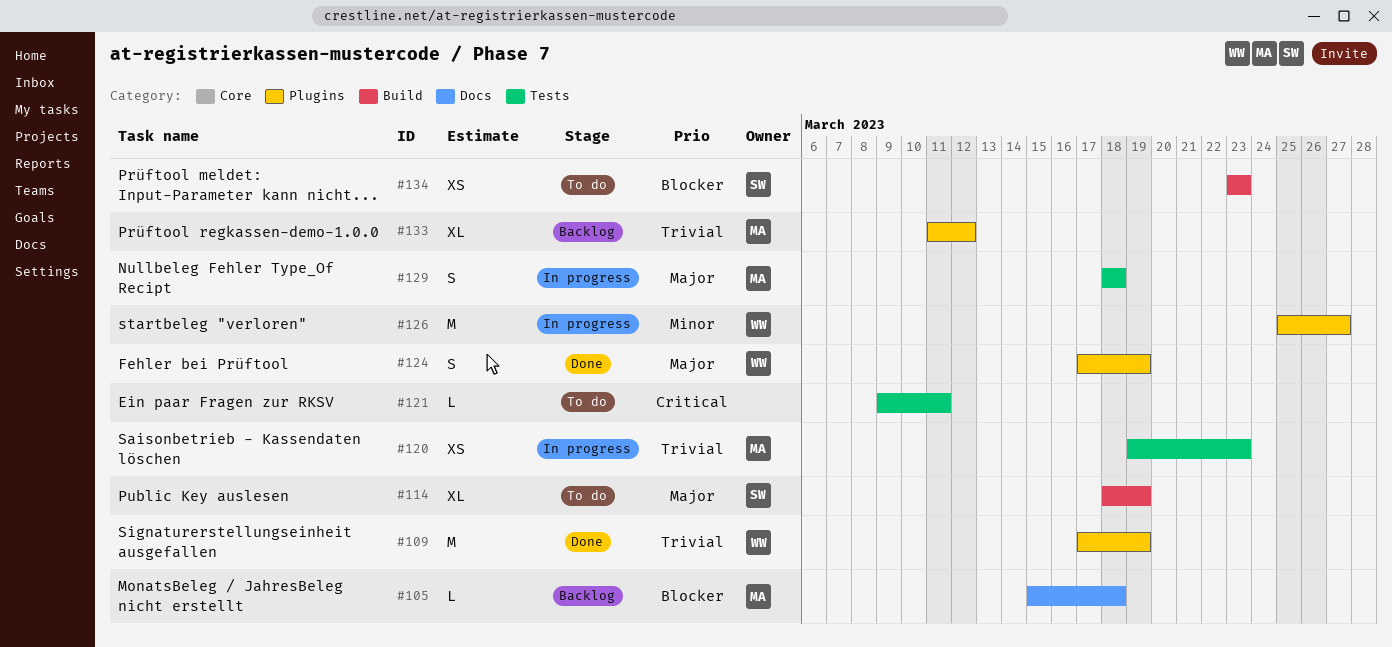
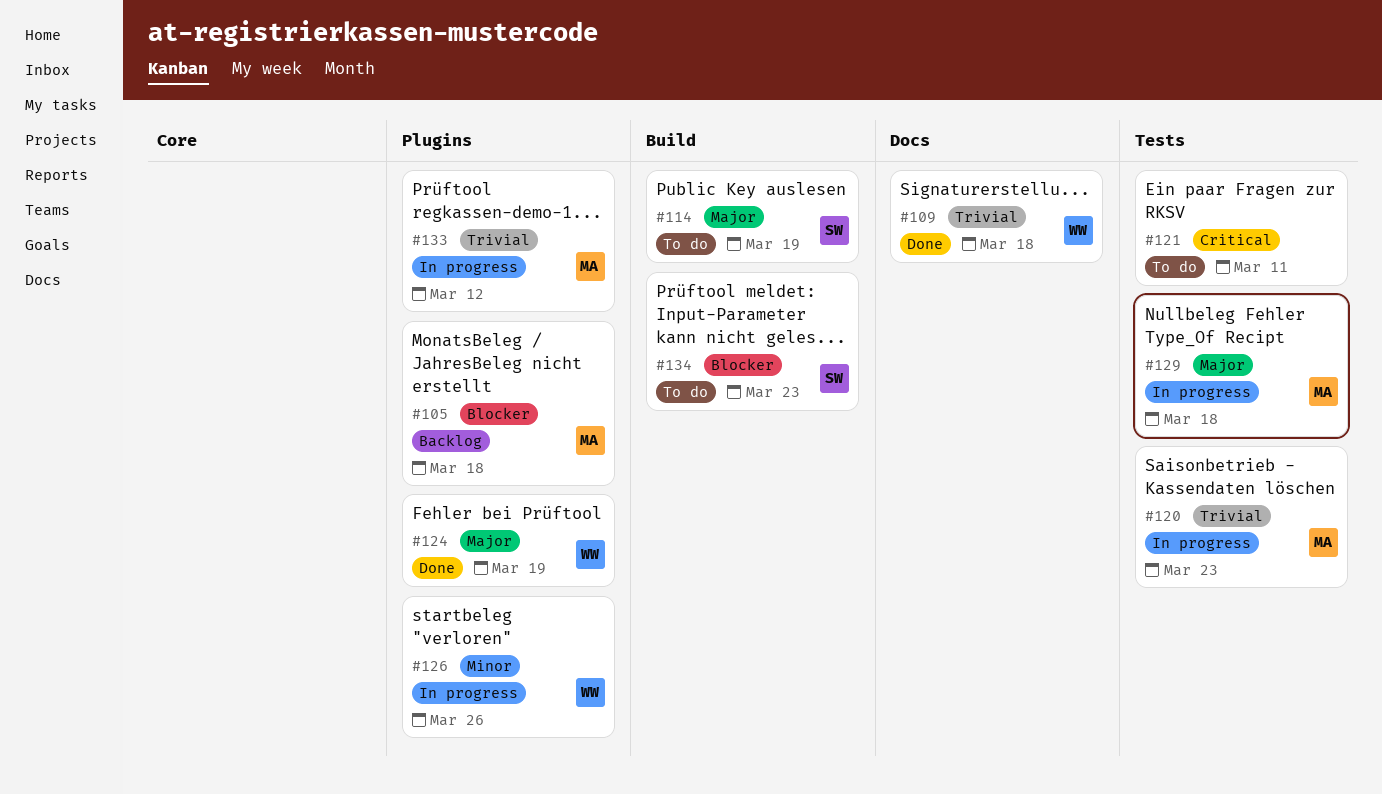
#105, label: Docs -> Plugins
#109, label: Plugins -> Docs
#109, due: Mar 19 -> Mar 18
#126, due: Mar 27 -> Mar 26
#133, status: Backlog -> In progress

